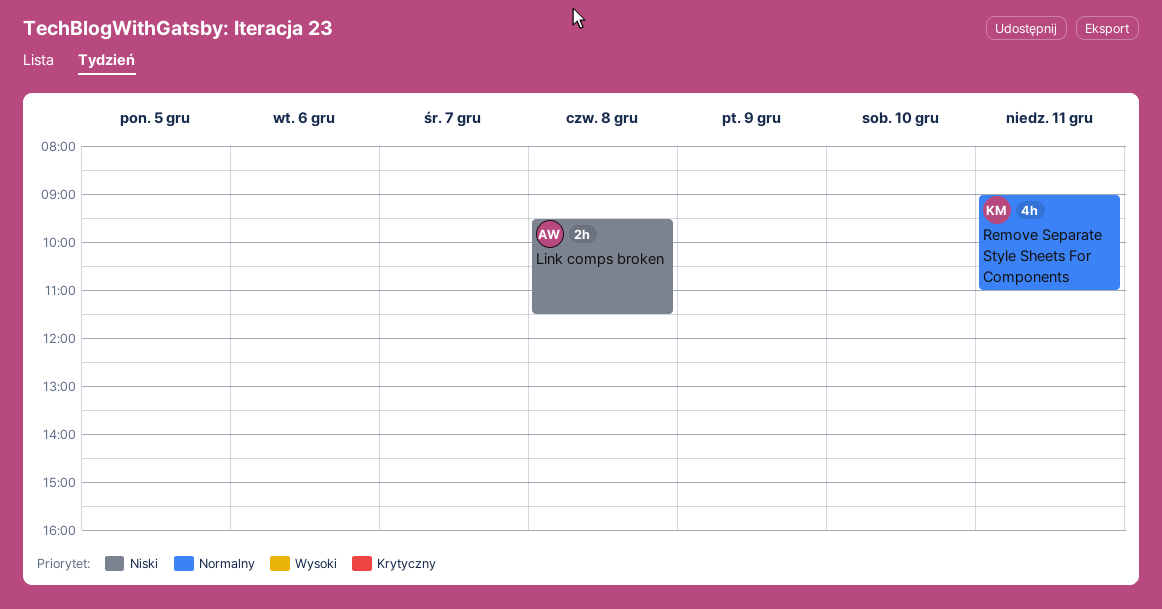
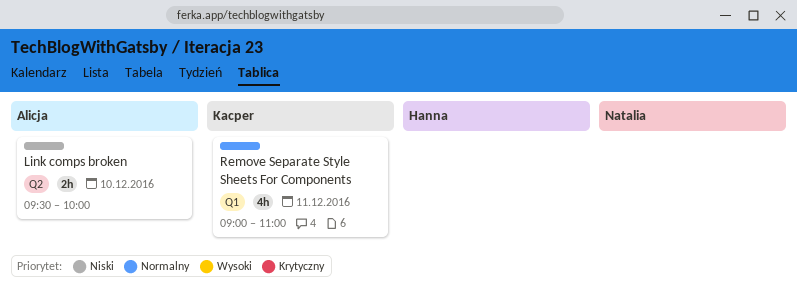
Link comps broken, day: Dec 8 -> Dec 10
Link comps broken, ends: 11:30 -> 10:00

